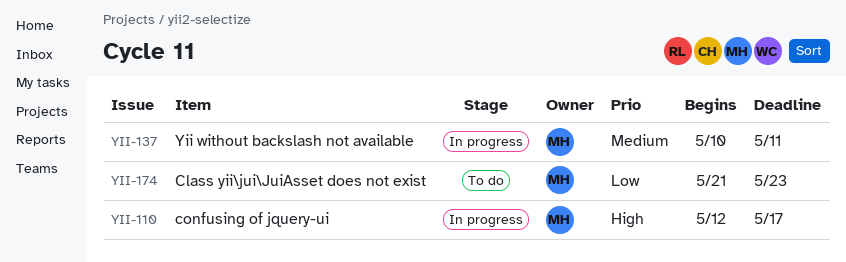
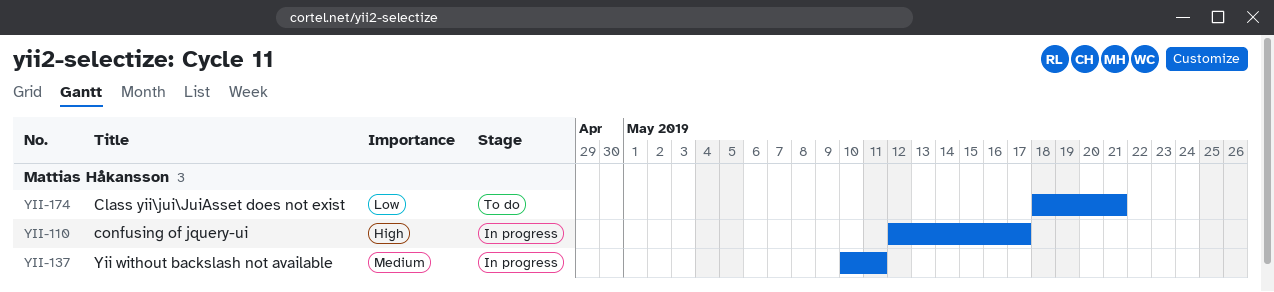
YII-174, start: May 21 -> May 18
YII-174, due: May 23 -> May 21

